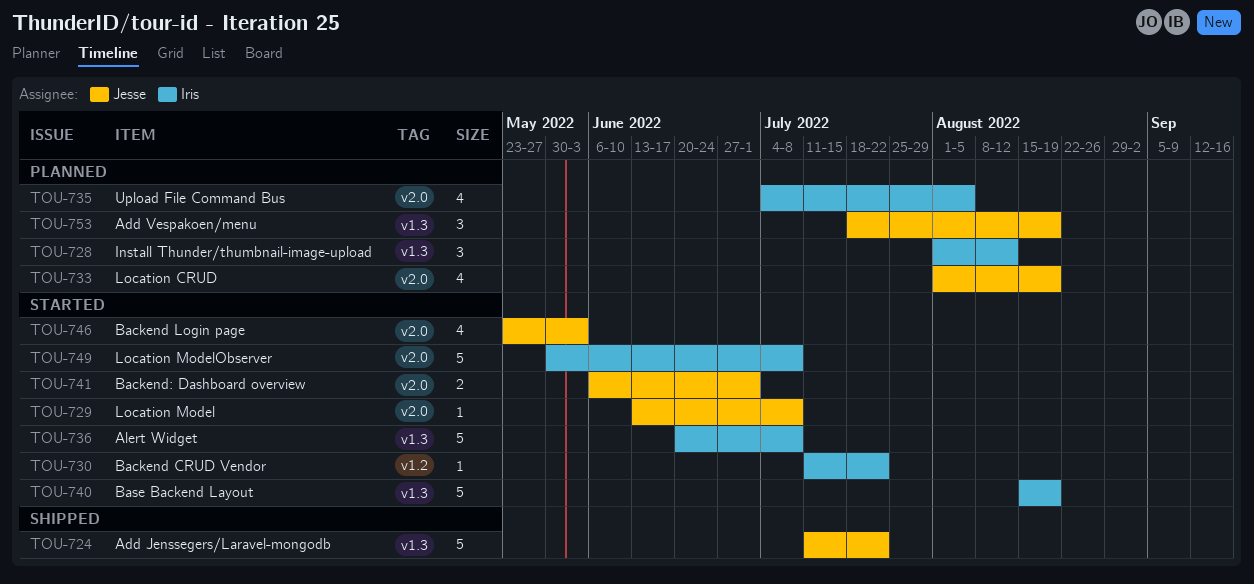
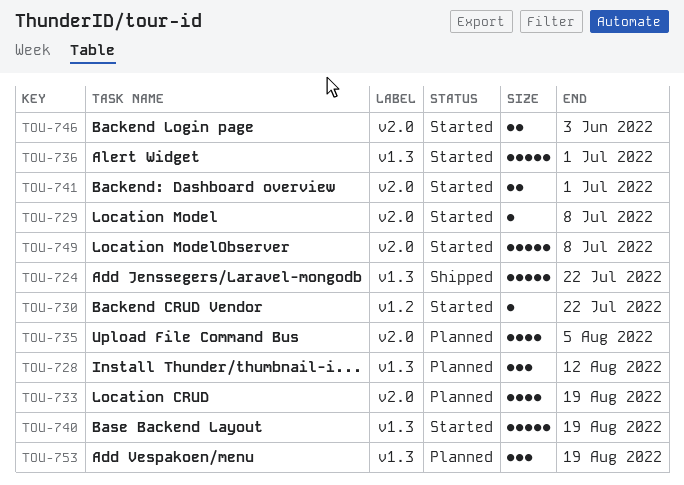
TOU-736, due: Jul 8 -> Jul 1
TOU-746, estimate: 4 -> 2

